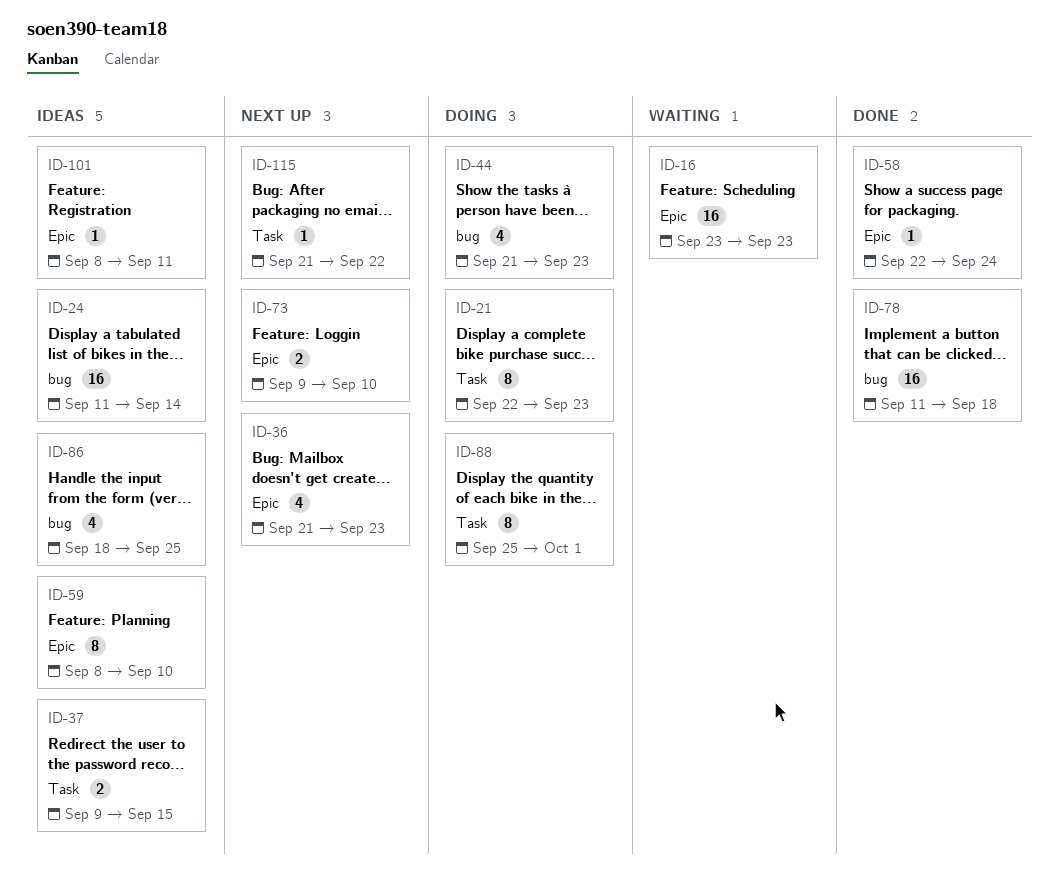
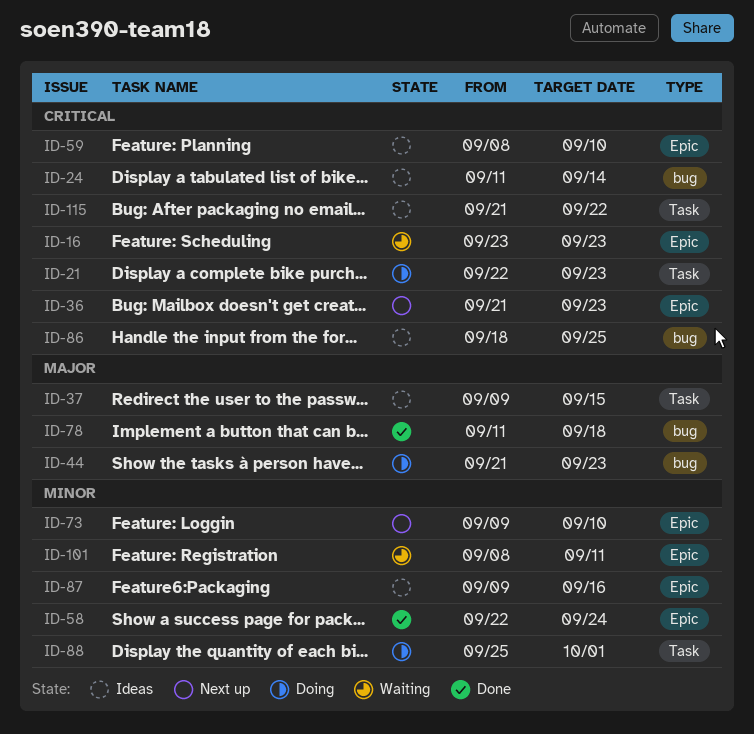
ID-87: none -> present
ID-101, status: Ideas -> Waiting
ID-115, status: Next up -> Ideas

